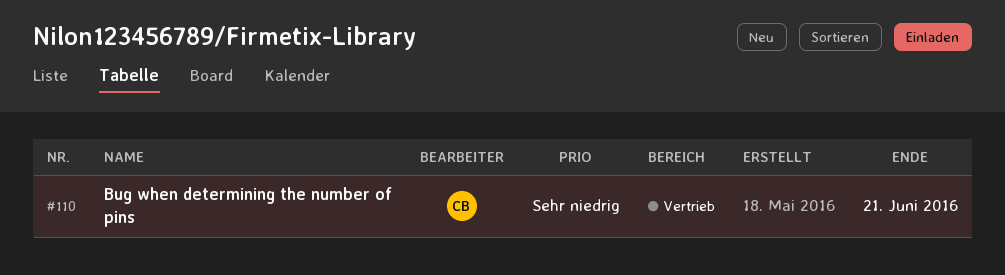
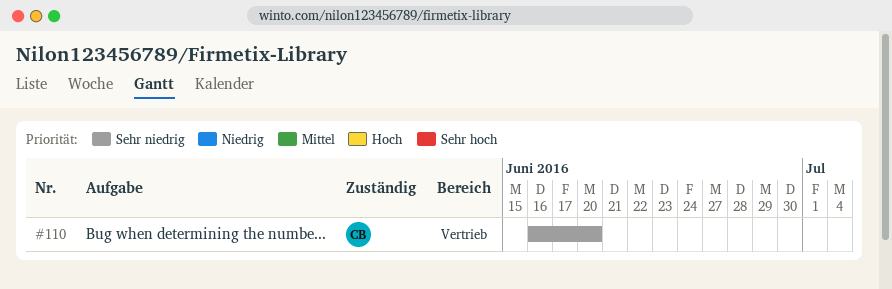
#110, due: Jun 21 -> Jun 20

